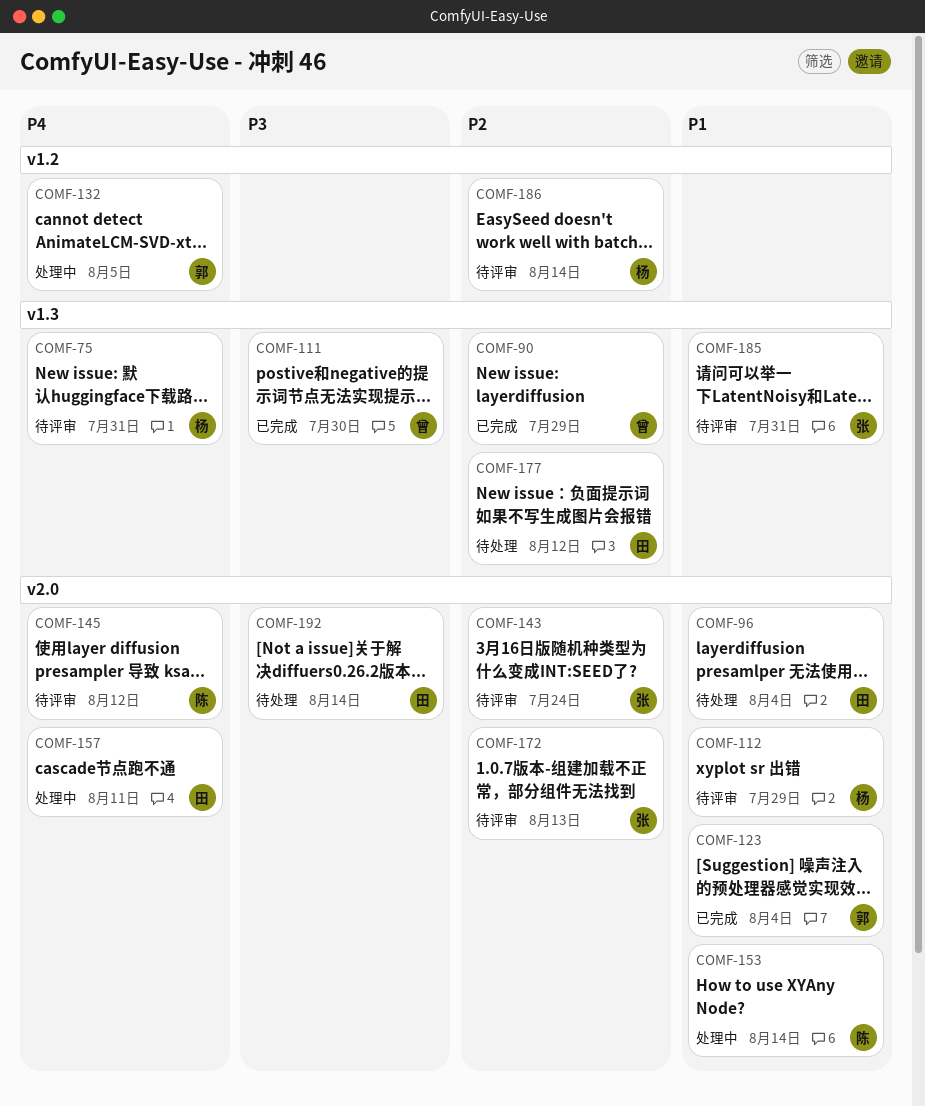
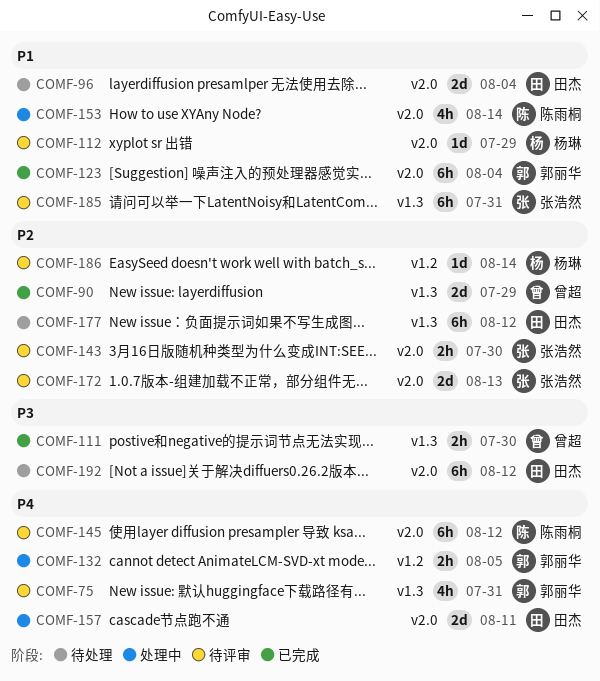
COMF-75, owner: 杨琳 -> 郭丽华
COMF-143, due: Jul 24 -> Jul 30
COMF-192, due: Aug 14 -> Aug 12

